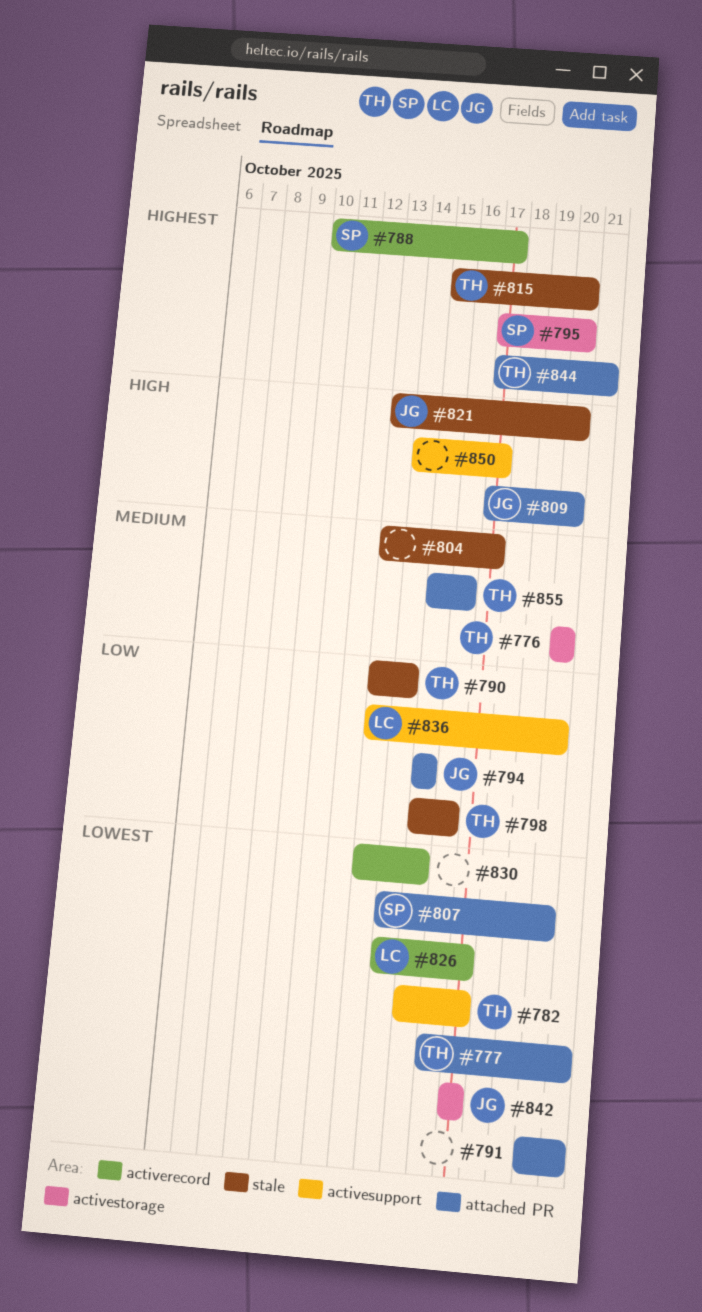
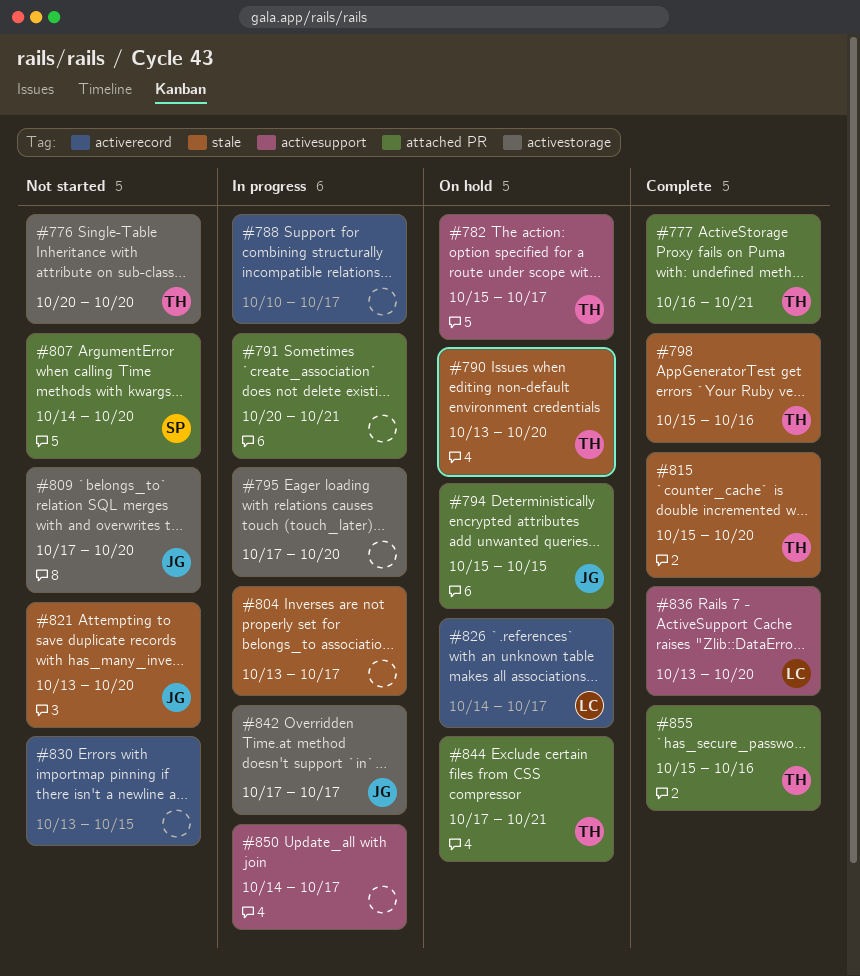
#788, owner: SP -> none
#790, due: Oct 14 -> Oct 20
#795, owner: SP -> none
#809, label: attached PR -> activestorage

